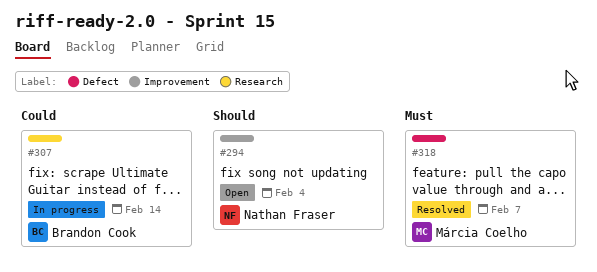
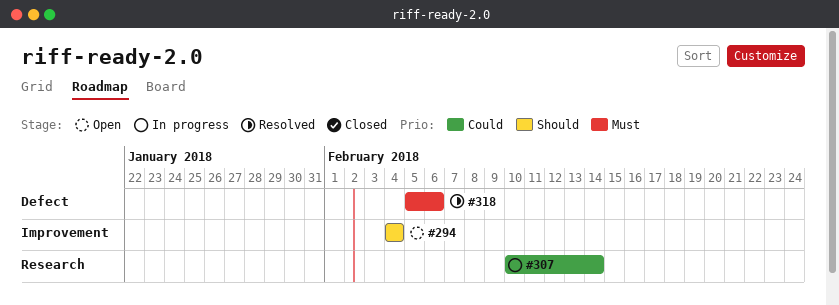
#318, due: Feb 7 -> Feb 6

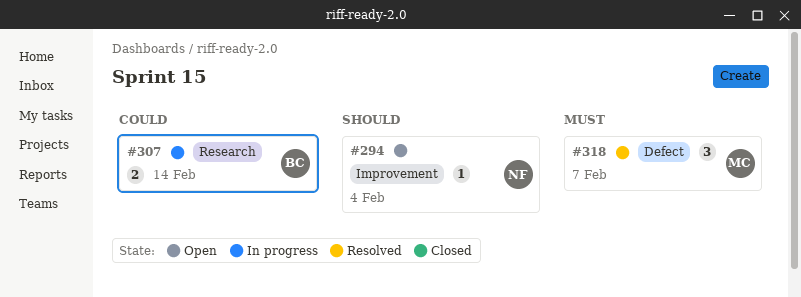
#318, due: Feb 6 -> Feb 7

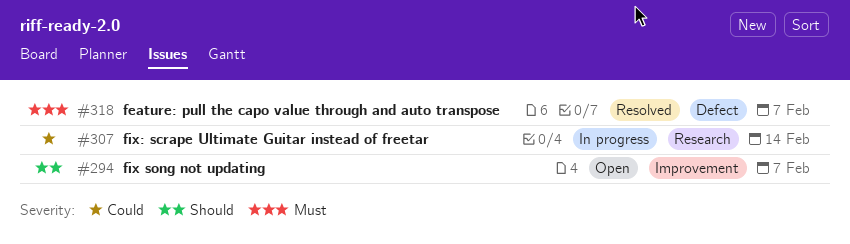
#294, due: Feb 4 -> Feb 7

